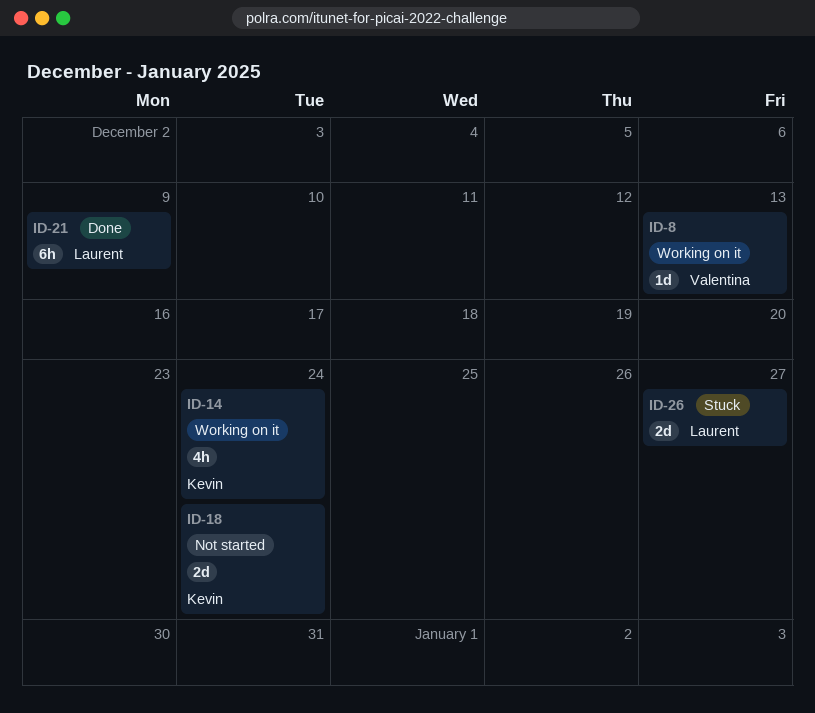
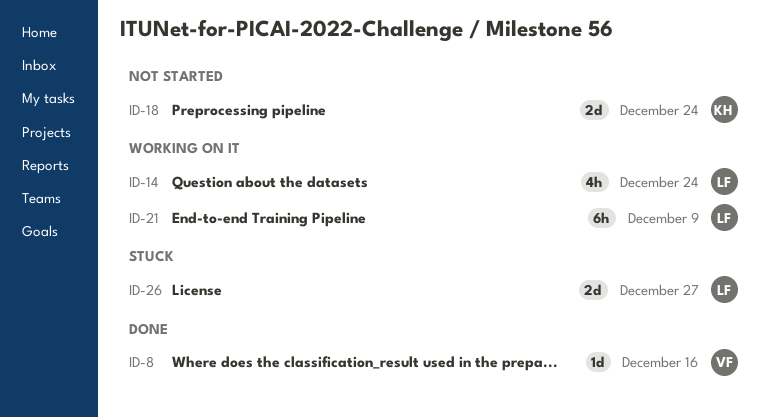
ID-8, status: Working on it -> Done
ID-8, due: Dec 13 -> Dec 16
ID-14, owner: Kevin -> Laurent
ID-21, status: Done -> Working on it

